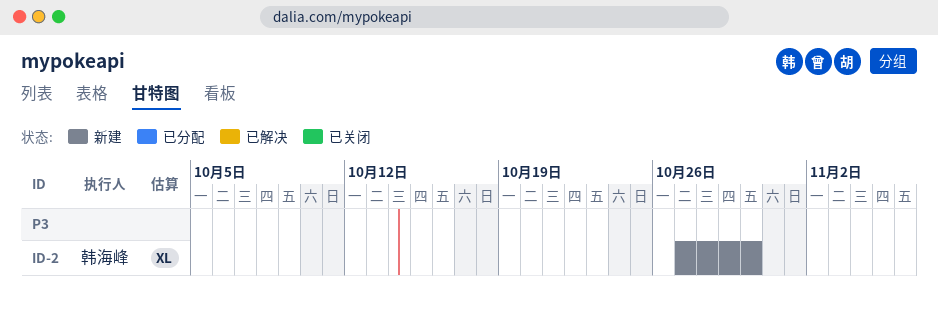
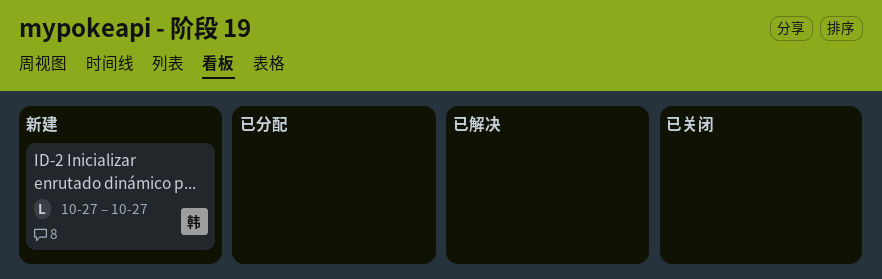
ID-2, estimate: XL -> L
ID-2, due: Oct 30 -> Oct 27

